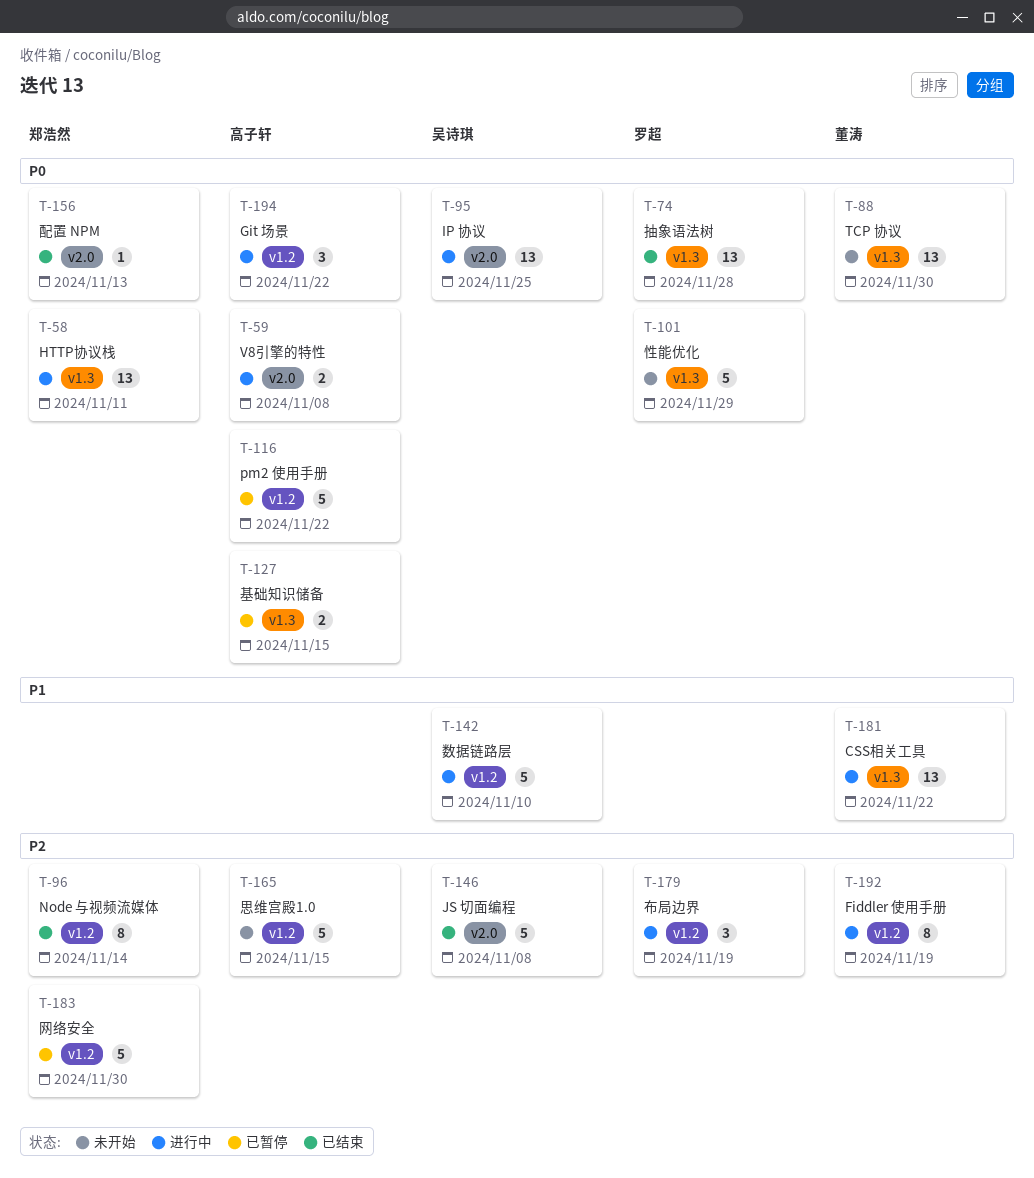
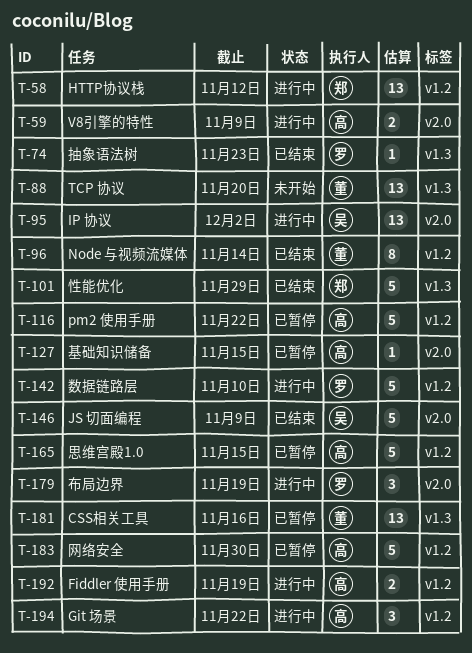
T-58, label: v1.3 -> v1.2
T-58, due: Nov 11 -> Nov 12
T-59, due: Nov 8 -> Nov 9
T-74, estimate: 13 -> 1
T-74, due: Nov 28 -> Nov 23
T-88, due: Nov 30 -> Nov 20
T-95, due: Nov 25 -> Dec 2
T-96, owner: 郑浩然 -> 董涛
T-101, status: 未开始 -> 已结束
T-101, owner: 罗超 -> 郑浩然
T-127, label: v1.3 -> v2.0
T-127, estimate: 2 -> 1
T-142, owner: 吴诗琪 -> 罗超
T-146, due: Nov 8 -> Nov 9
T-156: present -> none
T-165, status: 未开始 -> 已暂停
T-179, label: v1.2 -> v2.0
T-181, status: 进行中 -> 已暂停
T-181, due: Nov 22 -> Nov 16
T-183, owner: 郑浩然 -> 高子轩
T-192, owner: 董涛 -> 高子轩
T-192, estimate: 8 -> 2

